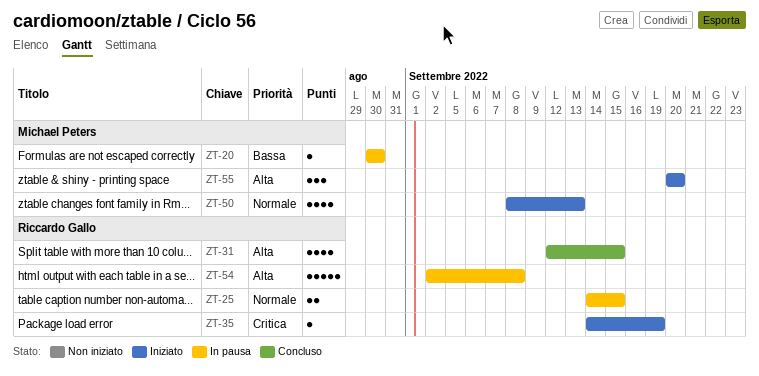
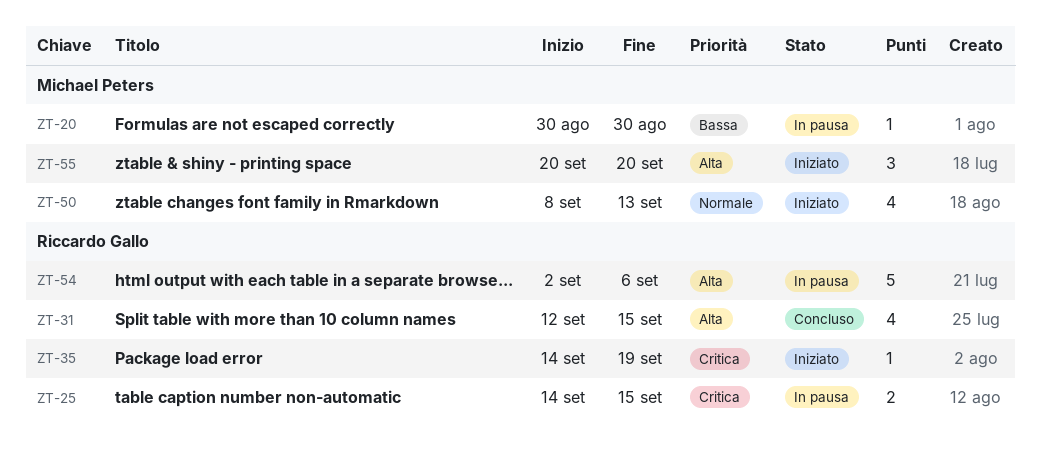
ZT-25, priority: Normale -> Critica
ZT-54, due: Sep 8 -> Sep 6

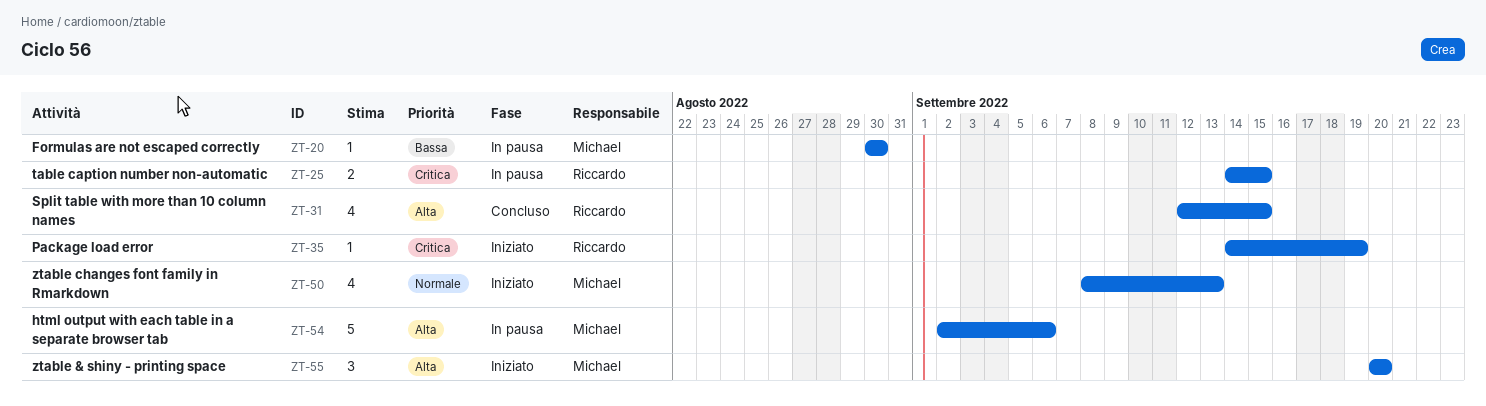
ZT-54, owner: Riccardo Gallo -> Michael Peters

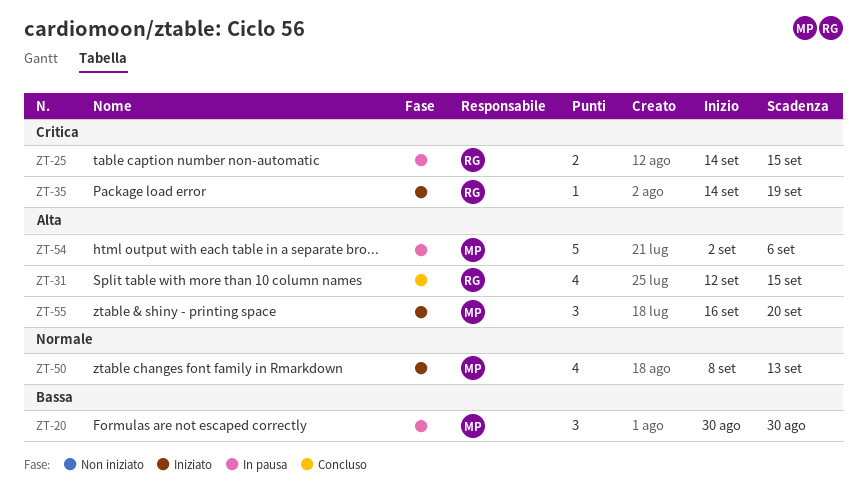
ZT-20, estimate: 1 -> 3
ZT-55, start: Sep 20 -> Sep 16

